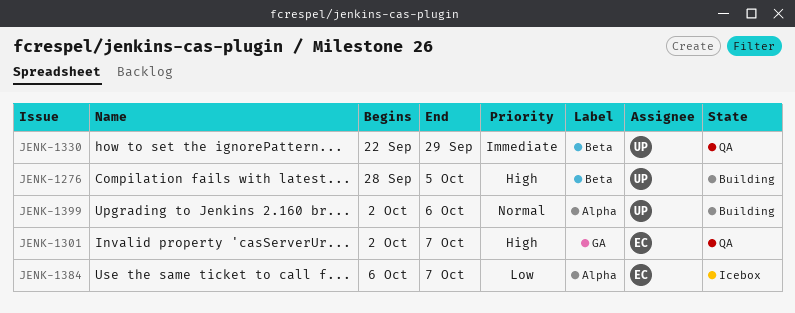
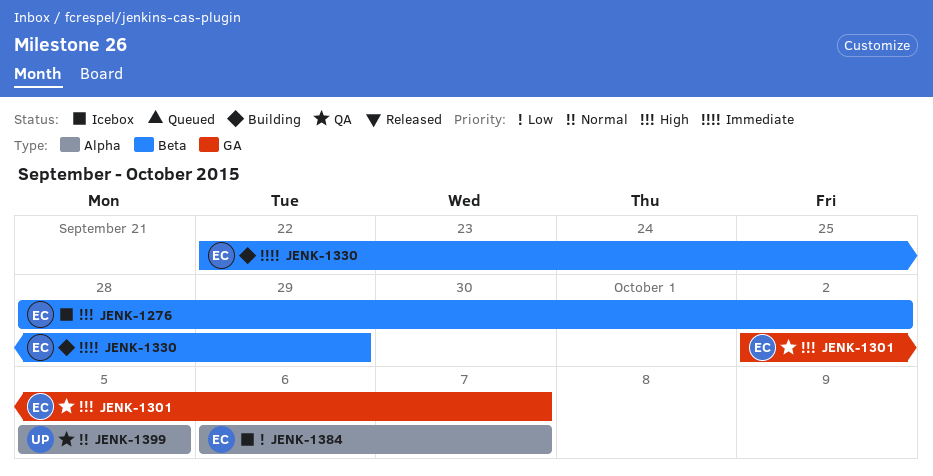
JENK-1276, status: Building -> Icebox
JENK-1276, owner: UP -> EC
JENK-1276, due: Oct 5 -> Oct 2
JENK-1330, status: QA -> Building
JENK-1330, owner: UP -> EC
JENK-1399, status: Building -> QA
JENK-1399, start: Oct 2 -> Oct 5
JENK-1399, due: Oct 6 -> Oct 5

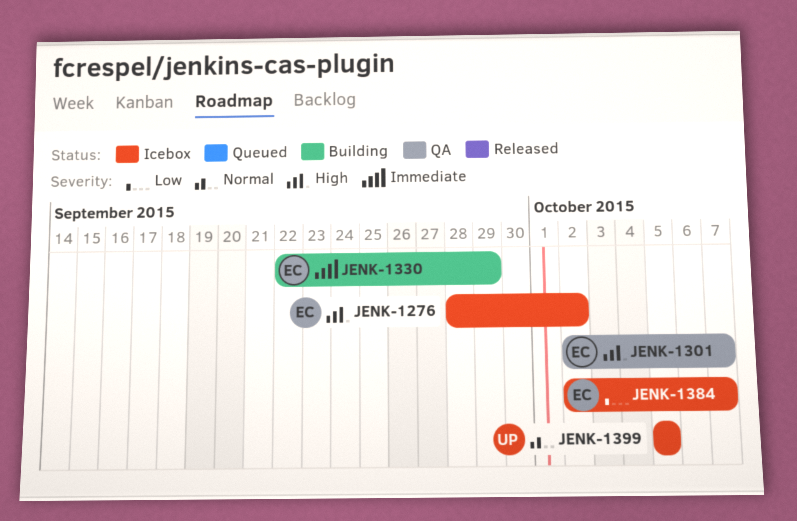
JENK-1384, start: Oct 6 -> Oct 2
JENK-1399, status: QA -> Icebox

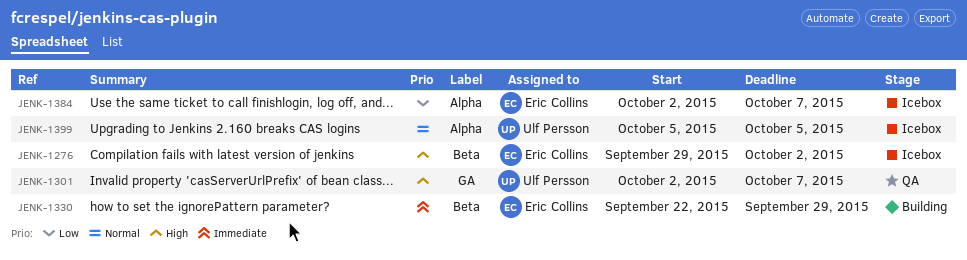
JENK-1276, start: Sep 28 -> Sep 29
JENK-1301, owner: Eric Collins -> Ulf Persson

